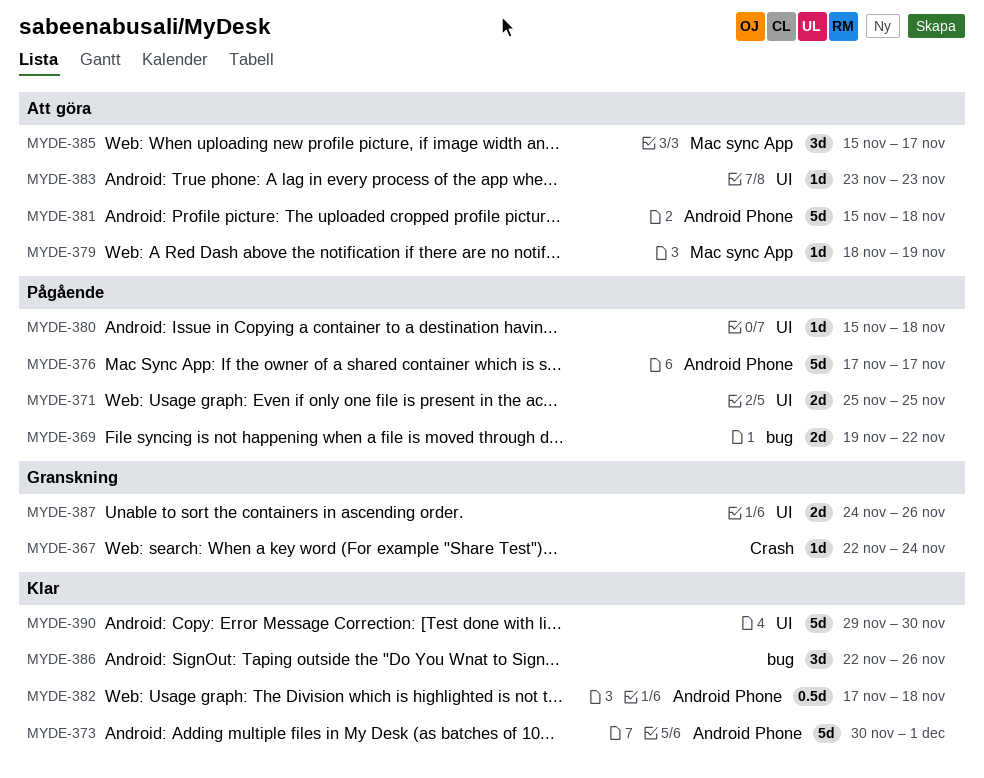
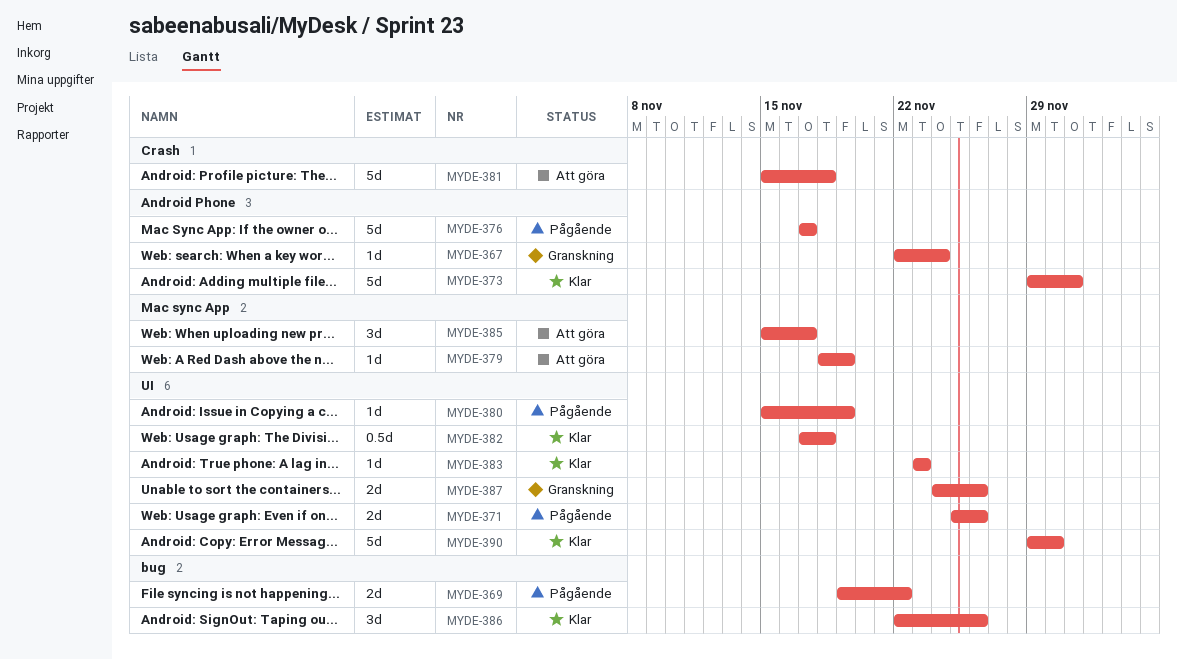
MYDE-367, label: Crash -> Android Phone
MYDE-371, due: Nov 25 -> Nov 26
MYDE-373, start: Nov 30 -> Nov 29
MYDE-380, due: Nov 18 -> Nov 19
MYDE-381, label: Android Phone -> Crash
MYDE-382, label: Android Phone -> UI
MYDE-383, status: Att göra -> Klar

